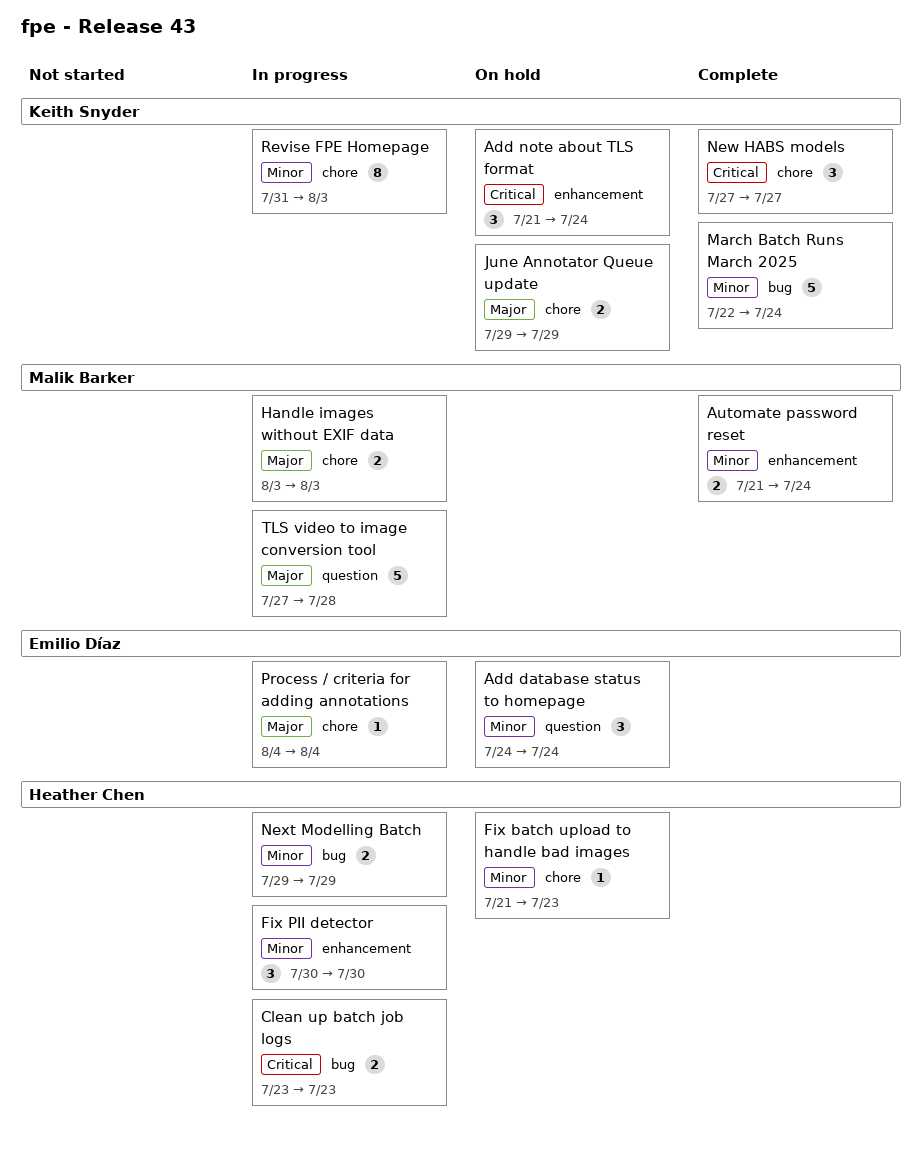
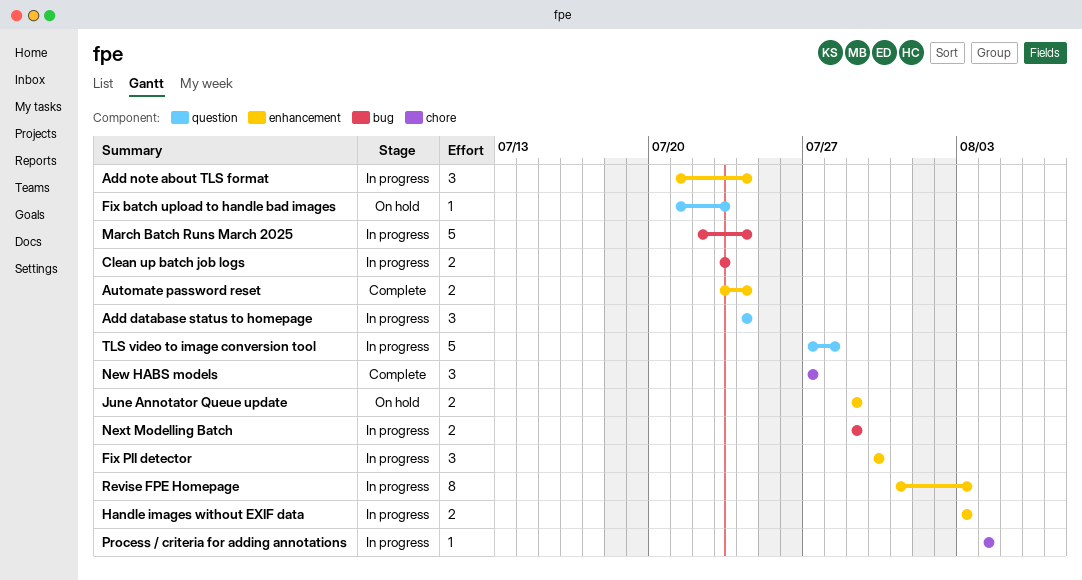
Add database status to homepage, status: On hold -> In progress
Add note about TLS format, status: On hold -> In progress
Automate password reset, start: Jul 21 -> Jul 23
Fix batch upload to handle bad images, label: chore -> question
Handle images without EXIF data, label: chore -> enhancement
June Annotator Queue update, label: chore -> enhancement
March Batch Runs March 2025, status: Complete -> In progress
Revise FPE Homepage, label: chore -> enhancement

